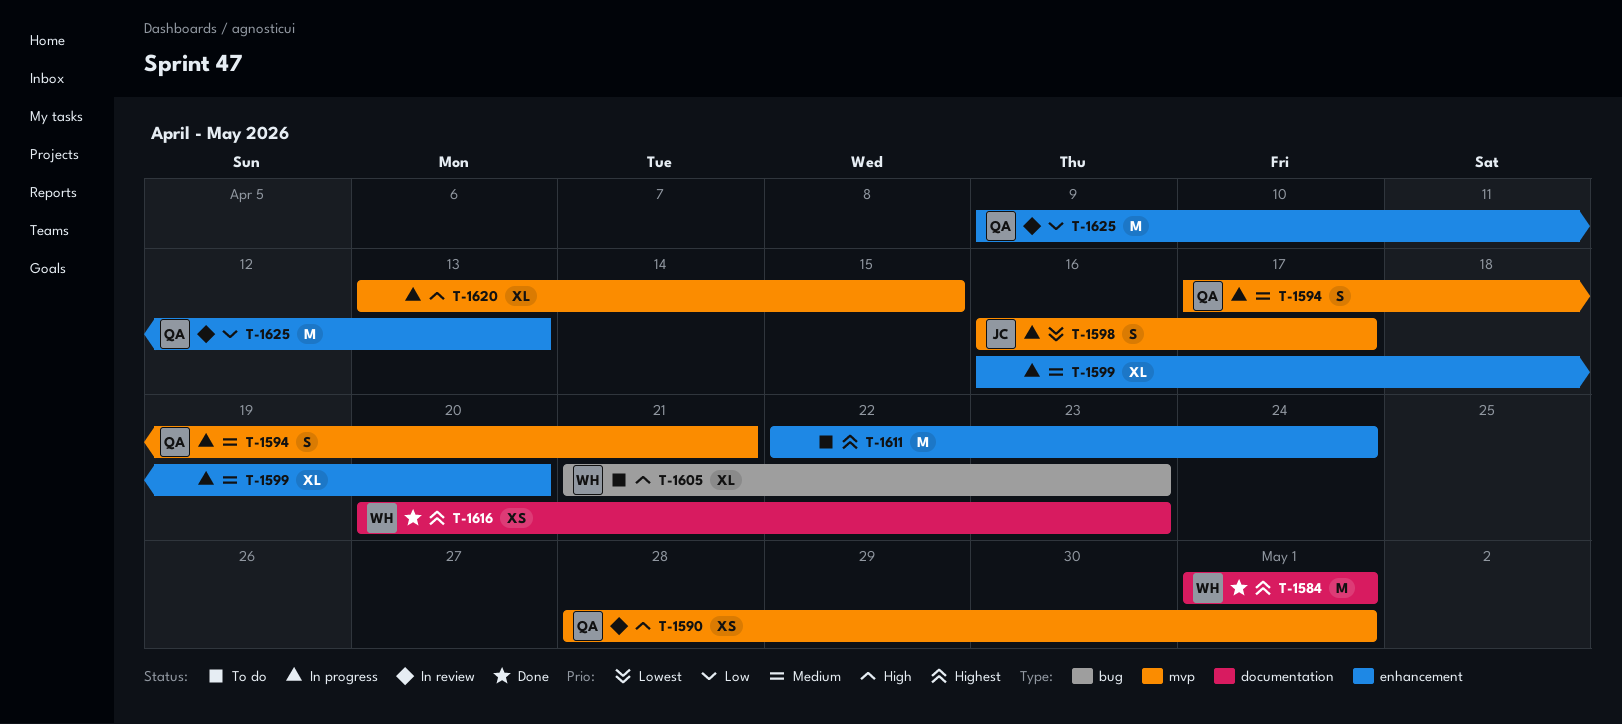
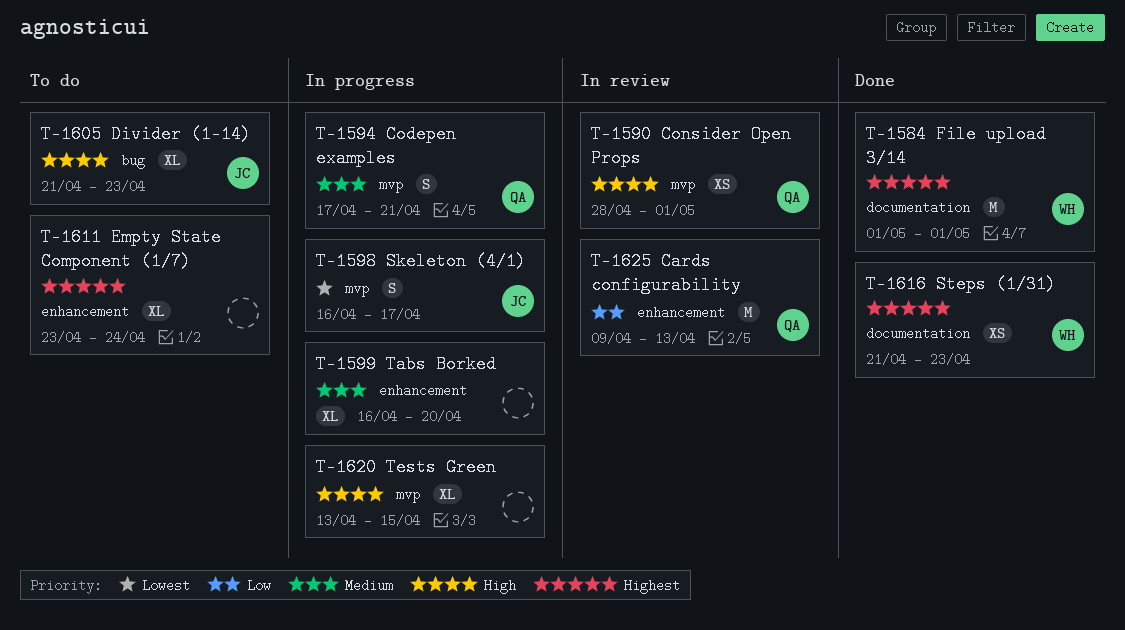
T-1605, owner: WH -> JC
T-1611, estimate: M -> XL
T-1611, start: Apr 22 -> Apr 23
T-1616, start: Apr 20 -> Apr 21

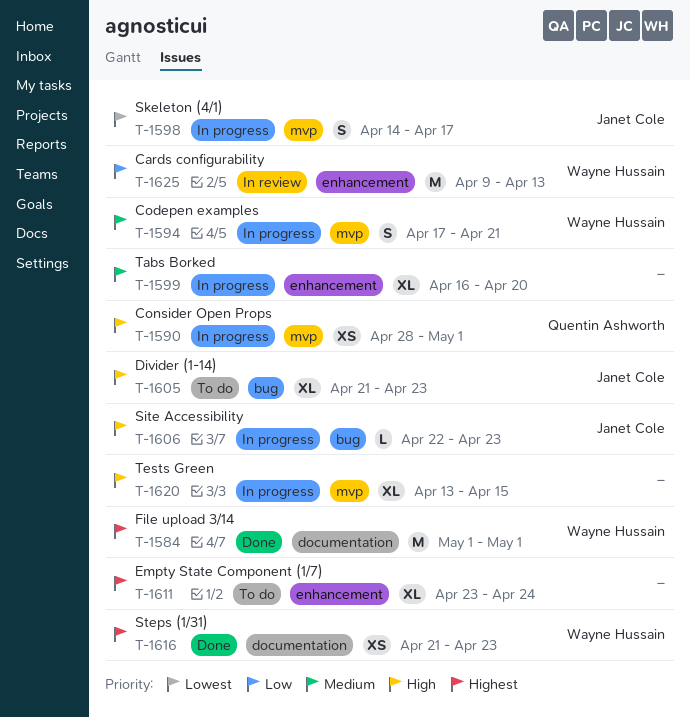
T-1590, status: In review -> In progress
T-1594, owner: Quentin Ashworth -> Wayne Hussain
T-1598, start: Apr 16 -> Apr 14
T-1606: none -> present
T-1625, owner: Quentin Ashworth -> Wayne Hussain

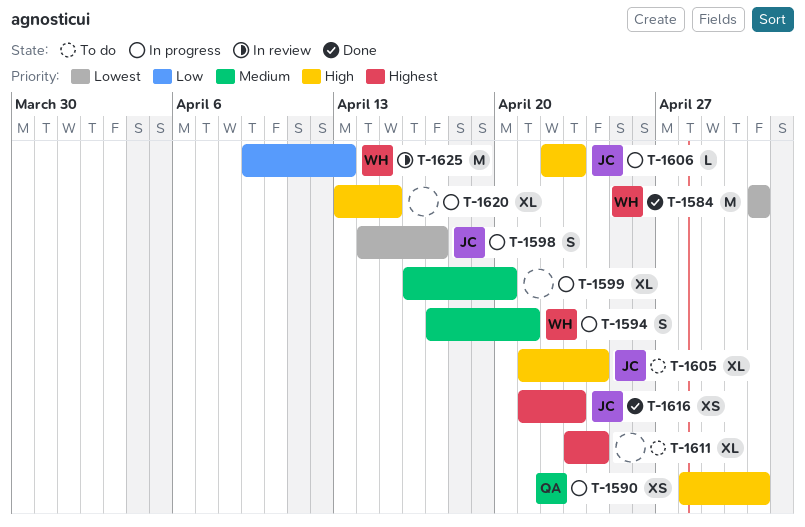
T-1584, priority: Highest -> Lowest
T-1605, due: Apr 23 -> Apr 24
T-1616, owner: Wayne Hussain -> Janet Cole

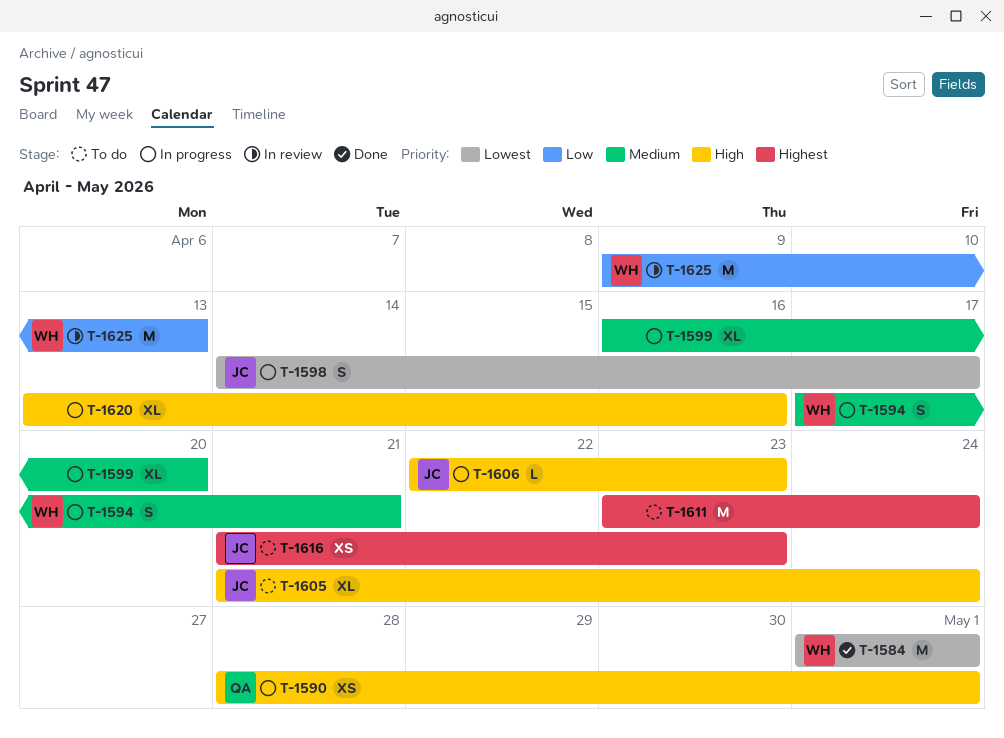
T-1611, estimate: XL -> M
T-1616, status: Done -> To do
T-1620, due: Apr 15 -> Apr 16

